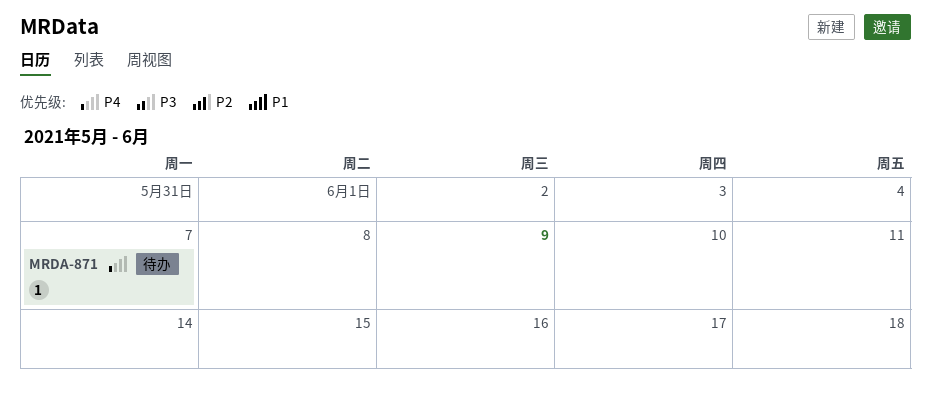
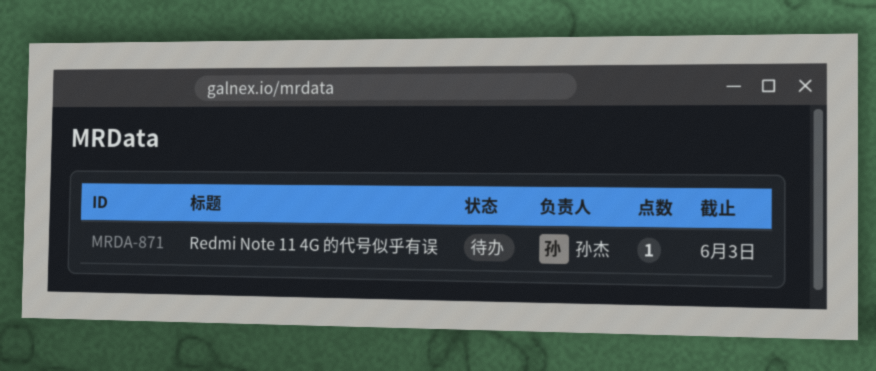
MRDA-871, due: Jun 7 -> Jun 3

